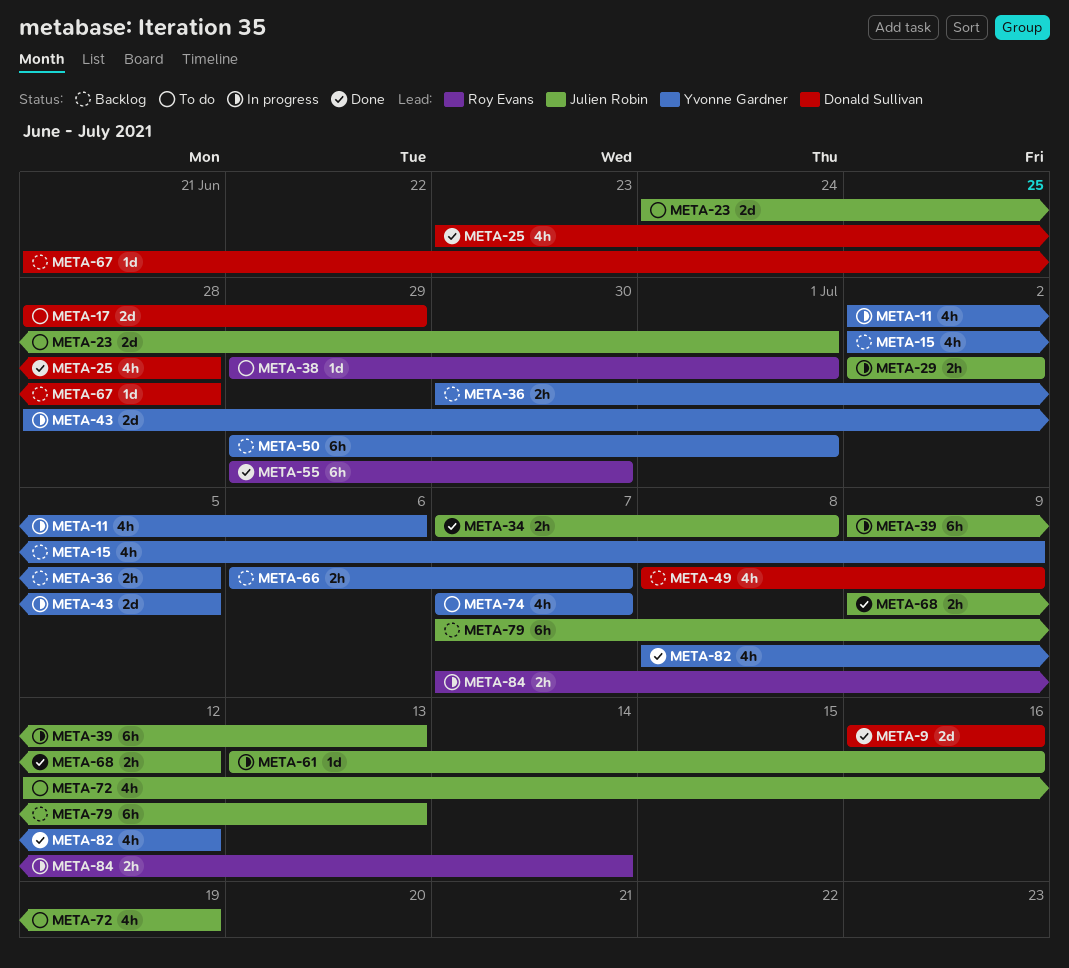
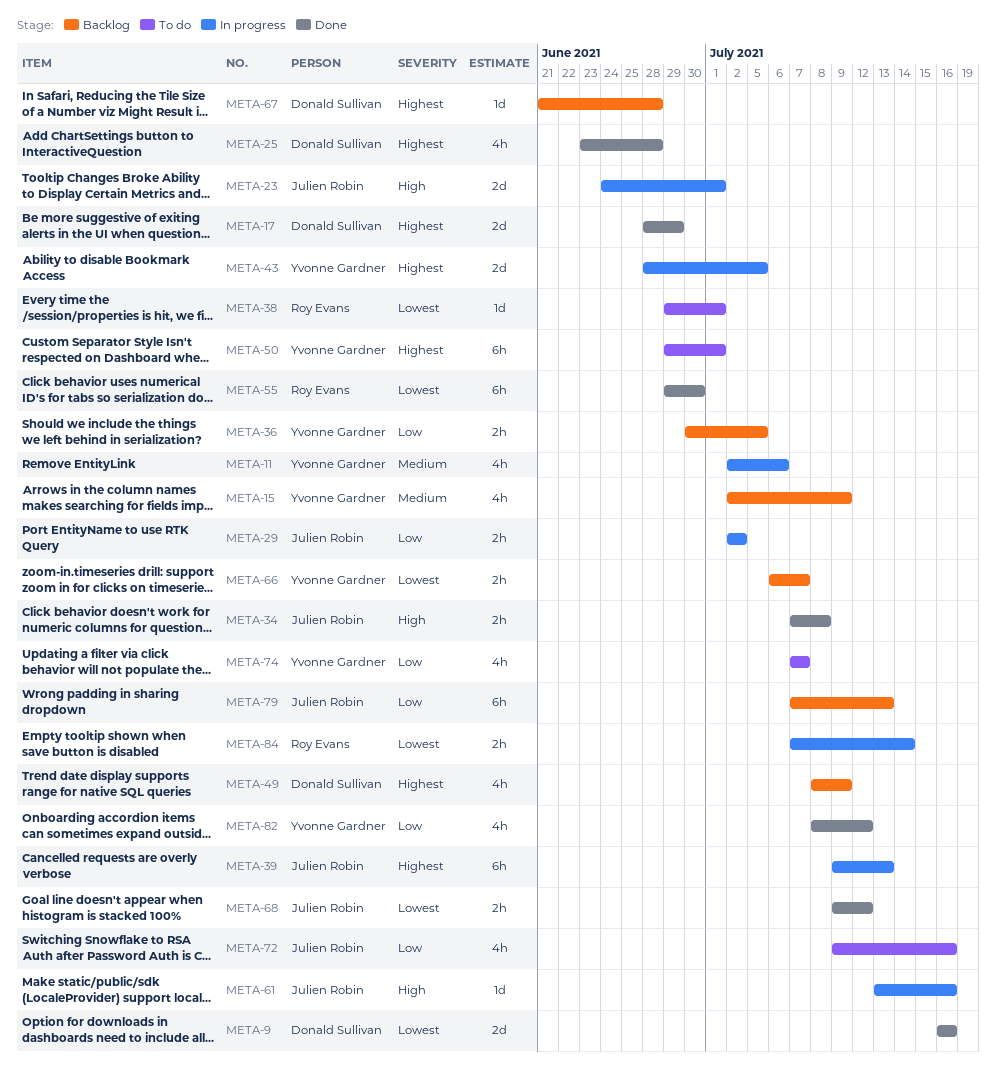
META-17, status: To do -> Done
META-23, status: To do -> In progress
META-50, status: Backlog -> To do
META-72, start: Jul 12 -> Jul 9
META-72, due: Jul 19 -> Jul 16

